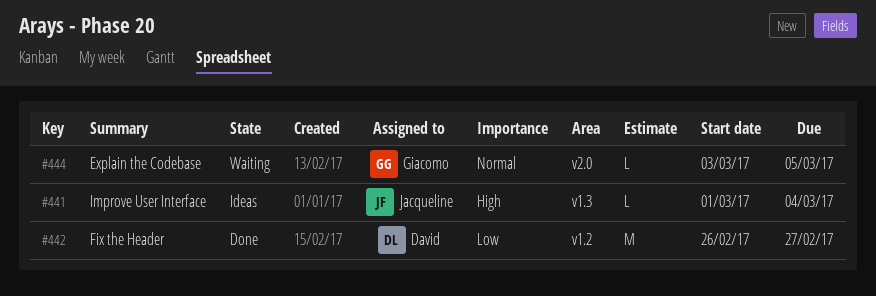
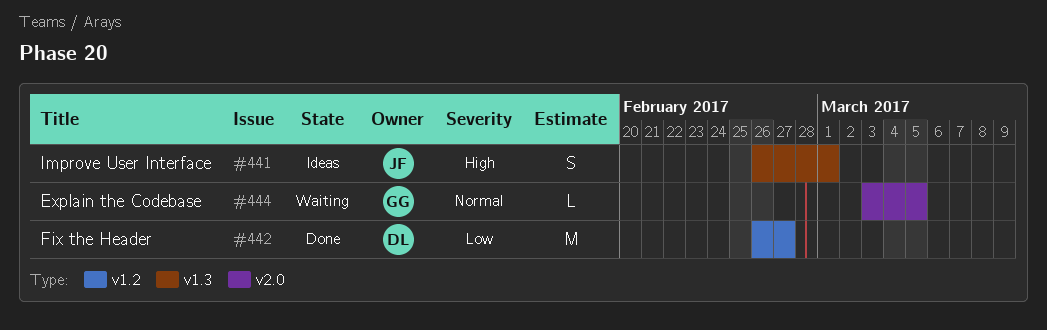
#441, estimate: L -> S
#441, start: Mar 1 -> Feb 26
#441, due: Mar 4 -> Mar 1

